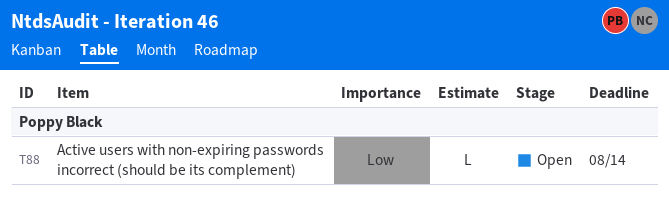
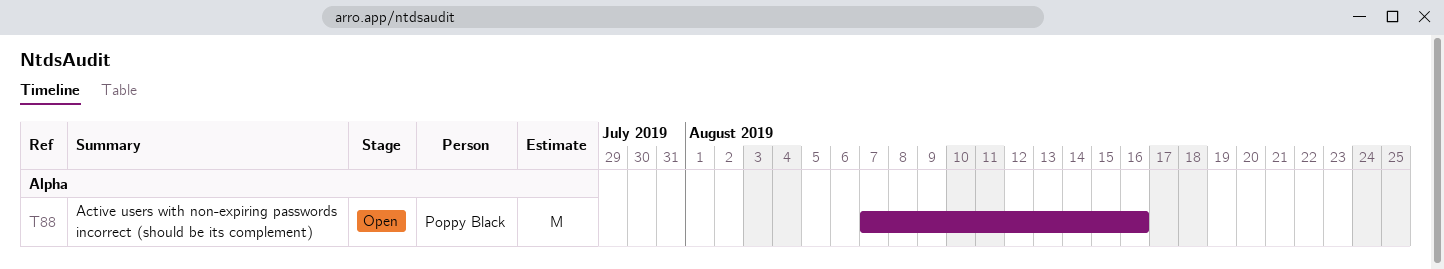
T88, estimate: L -> M
T88, due: Aug 14 -> Aug 16

